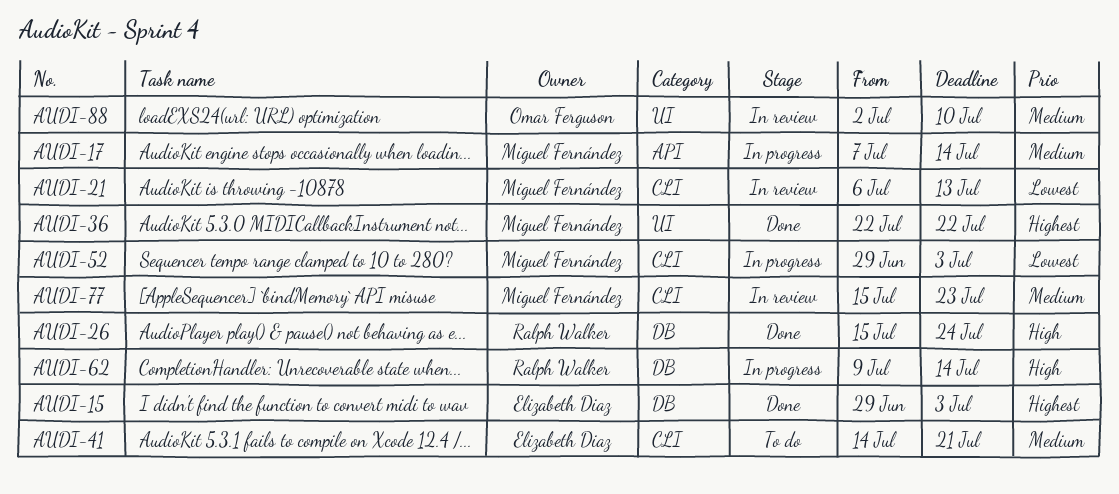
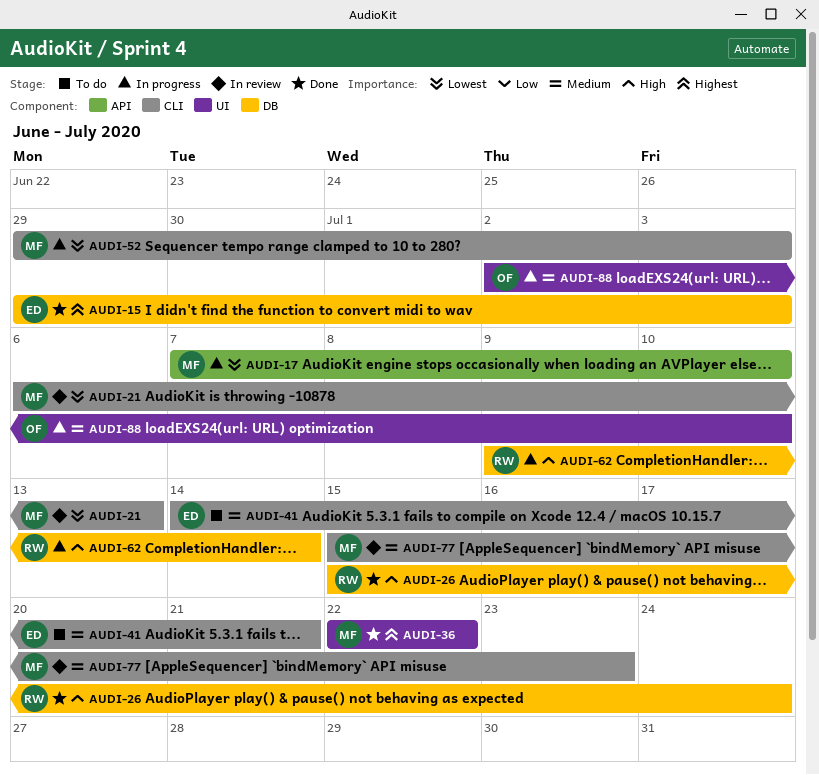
AUDI-17, priority: Medium -> Lowest
AUDI-17, due: Jul 14 -> Jul 10
AUDI-88, status: In review -> In progress

